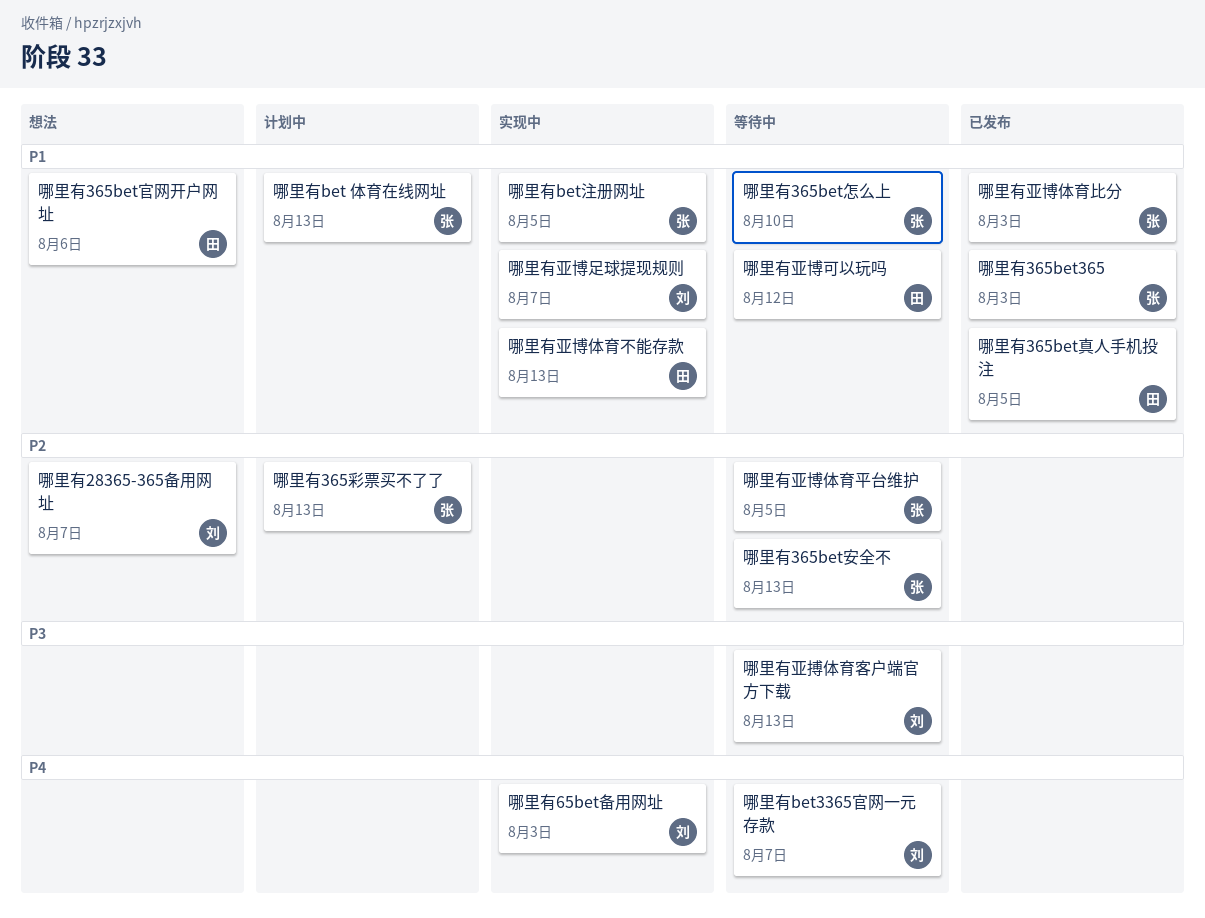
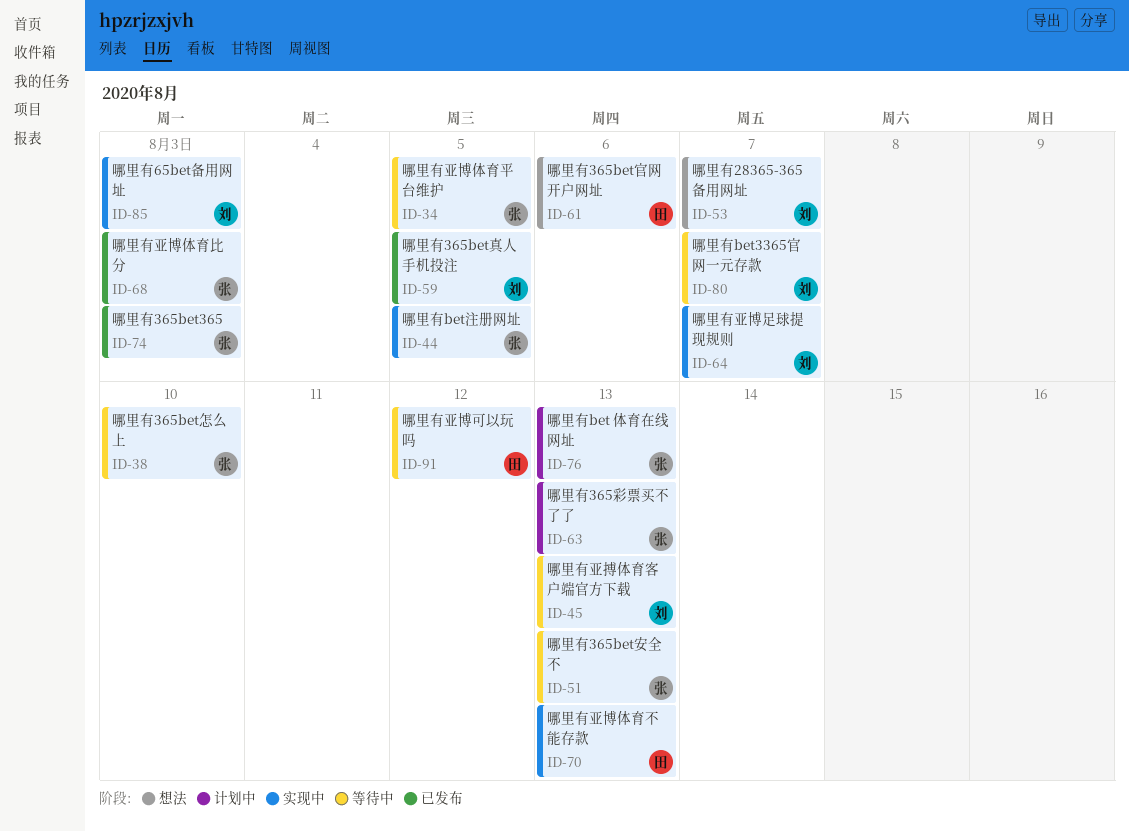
哪里有365bet真人手机投注, owner: 田 -> 刘

